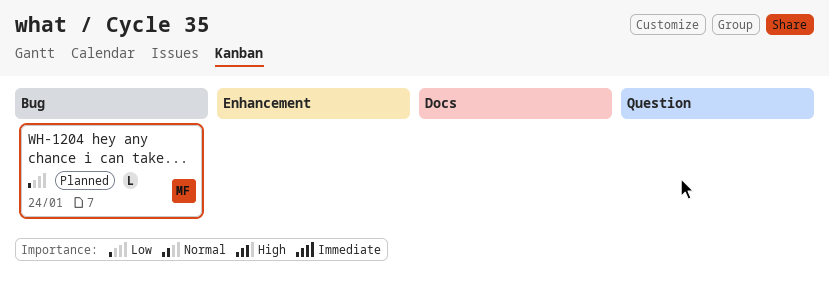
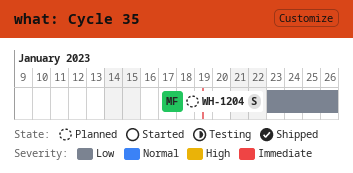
WH-1204, estimate: L -> S
WH-1204, due: Jan 24 -> Jan 26

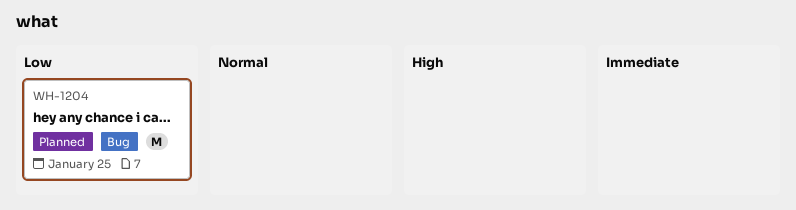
WH-1204, estimate: S -> M
WH-1204, due: Jan 26 -> Jan 25

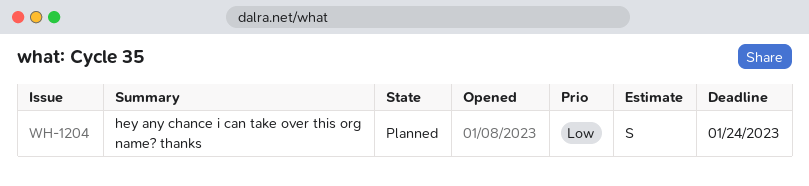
WH-1204, estimate: M -> S
WH-1204, due: Jan 25 -> Jan 24

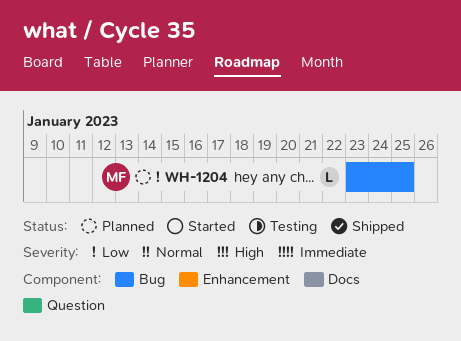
WH-1204, estimate: S -> L
WH-1204, due: Jan 24 -> Jan 25

